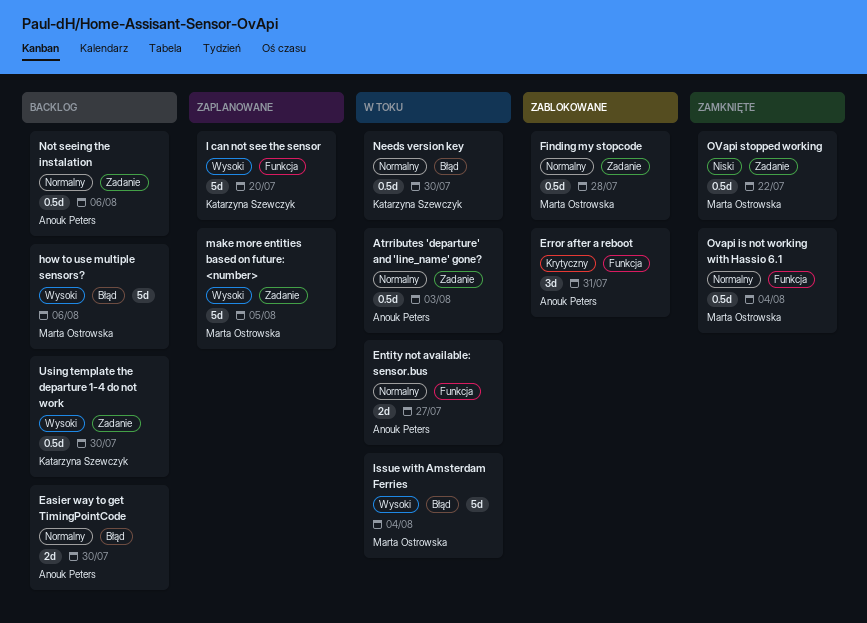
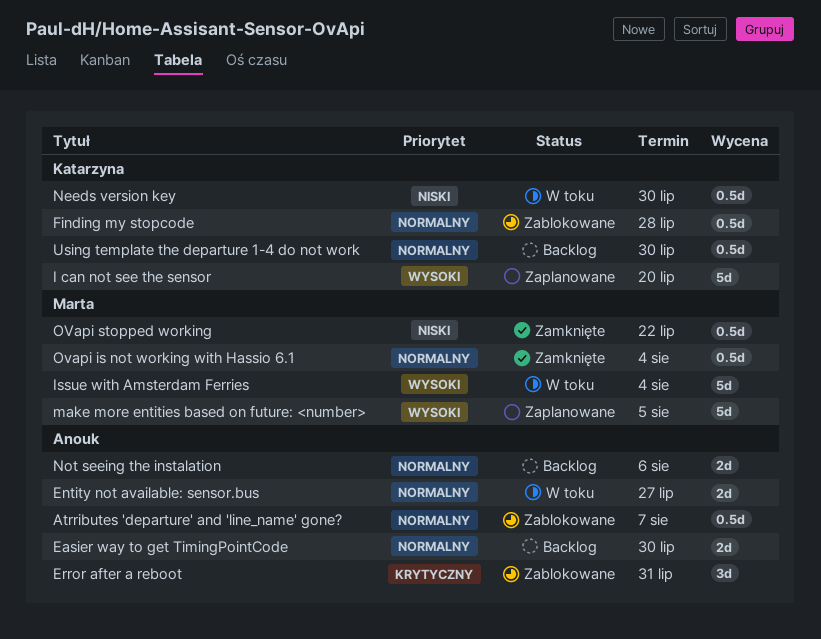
Atrributes 'departure' and 'line_name' gone?, status: W toku -> Zablokowane
Atrributes 'departure' and 'line_name' gone?, due: Aug 3 -> Aug 7
Finding my stopcode, owner: Marta Ostrowska -> Katarzyna Szewczyk
how to use multiple sensors?: present -> none
Needs version key, priority: Normalny -> Niski
Not seeing the instalation, estimate: 0.5d -> 2d
Using template the departure 1-4 do not work, priority: Wysoki -> Normalny

